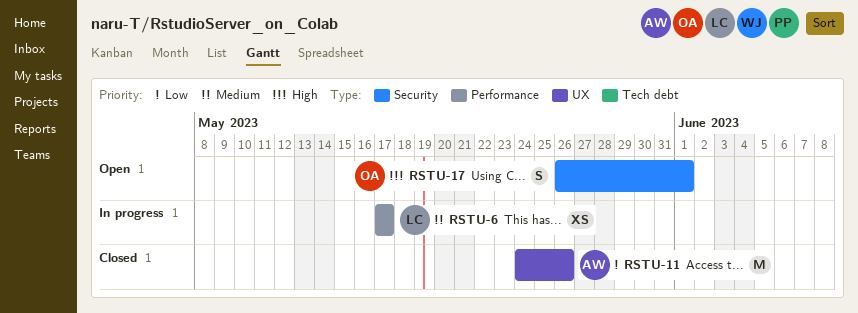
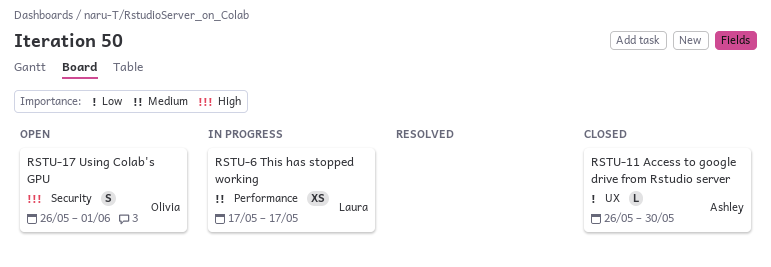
RSTU-11, estimate: M -> L
RSTU-11, start: May 24 -> May 26
RSTU-11, due: May 26 -> May 30

